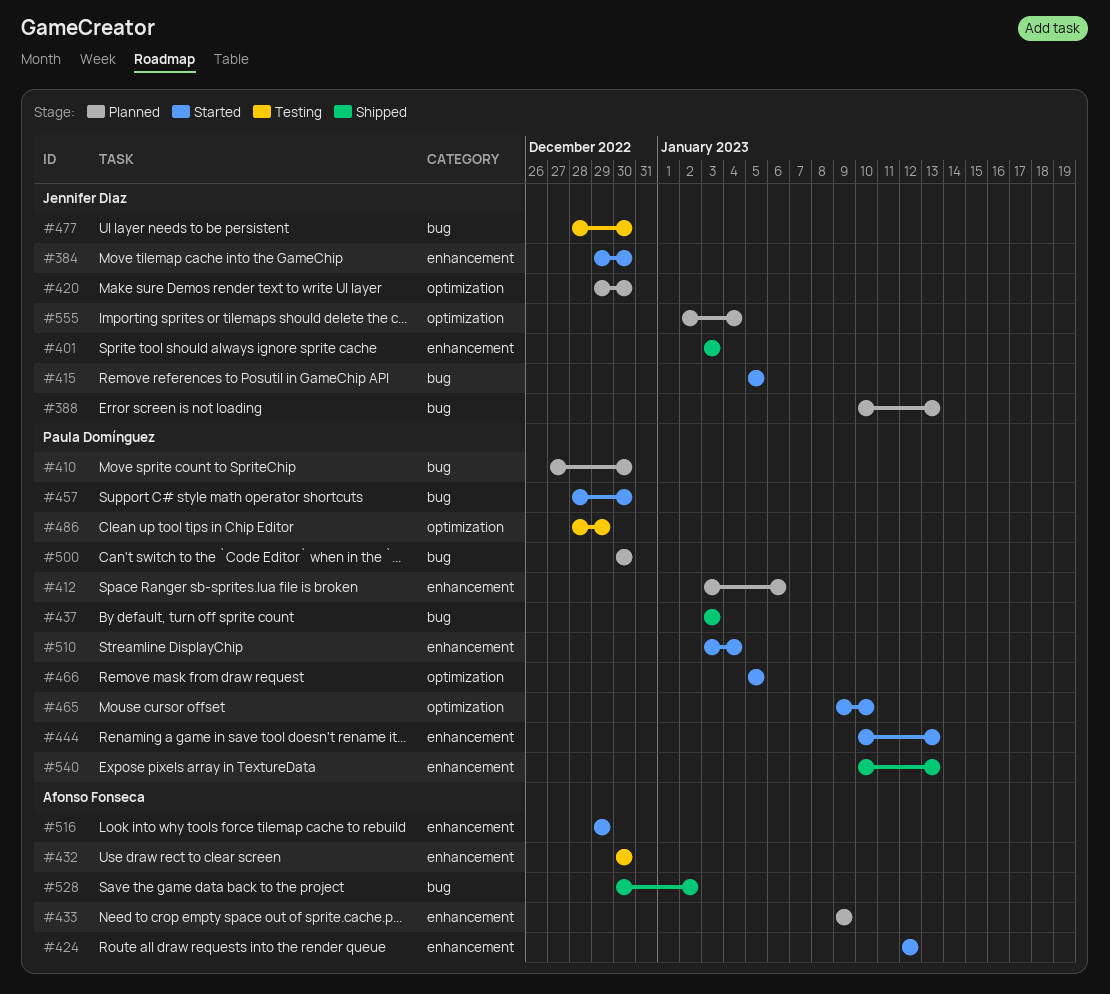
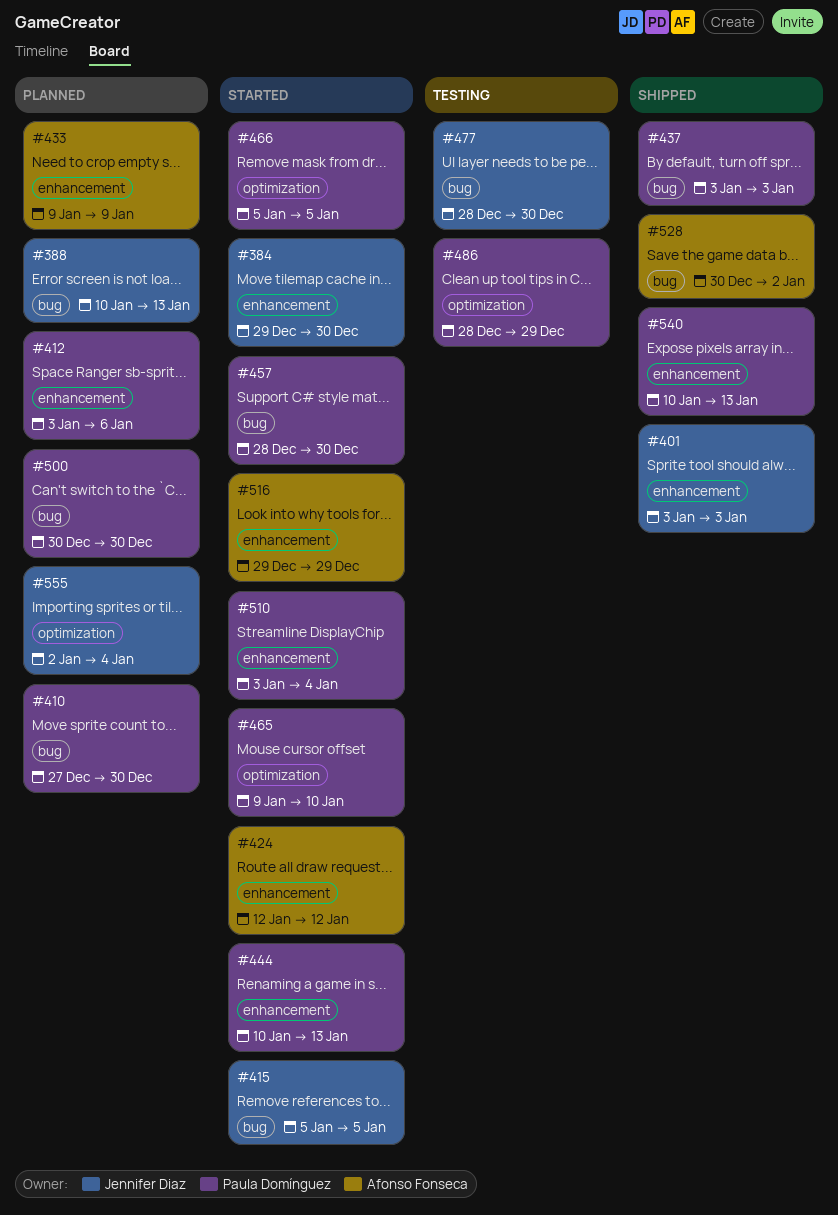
#420: present -> none
#432: present -> none

